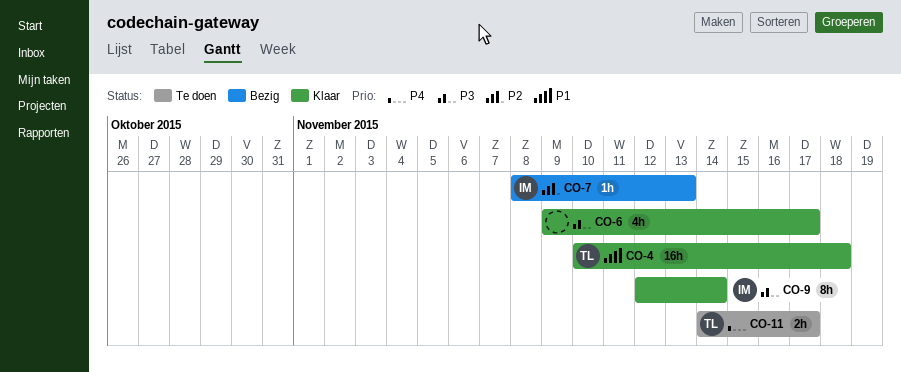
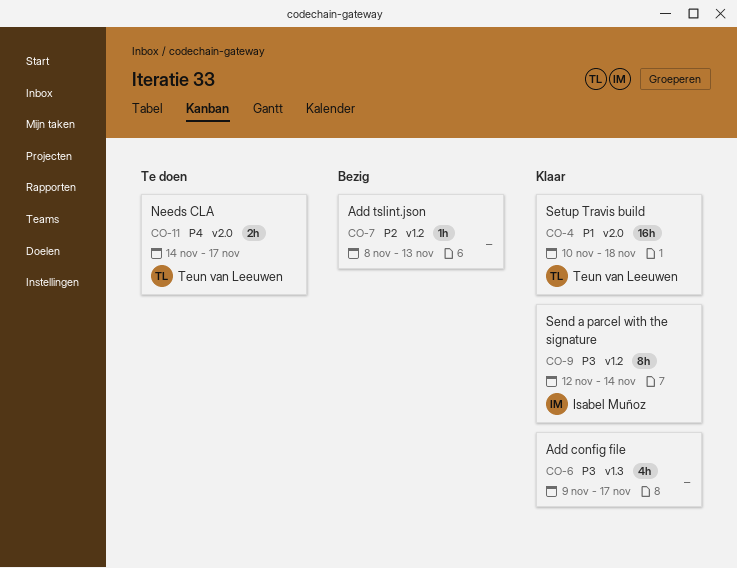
CO-7, owner: Isabel Muñoz -> none

